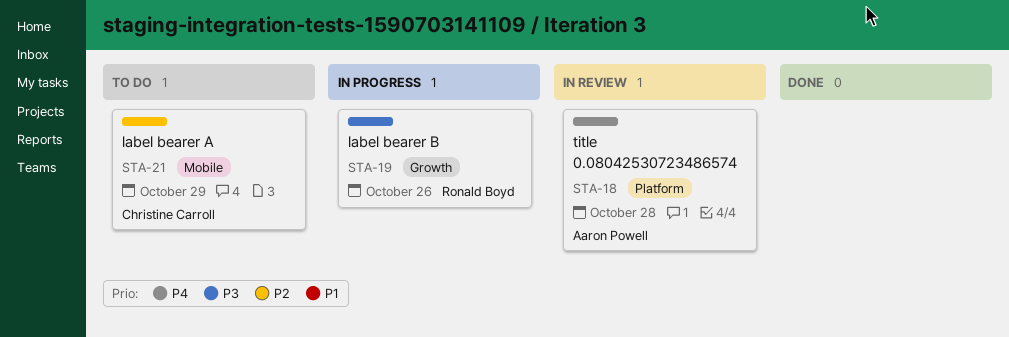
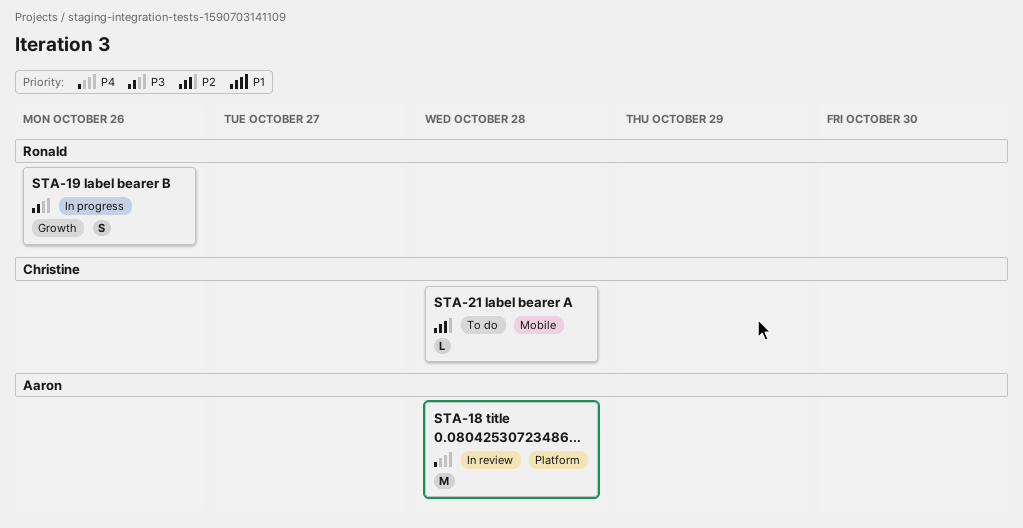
STA-21, due: Oct 29 -> Oct 28

